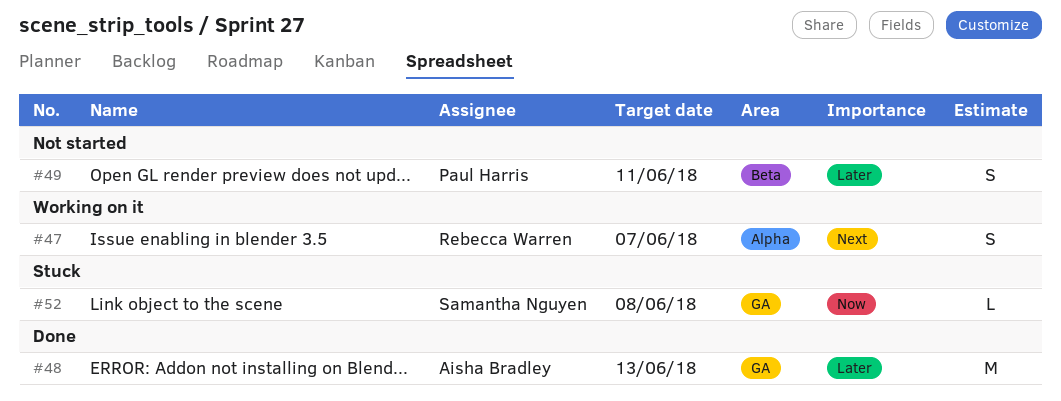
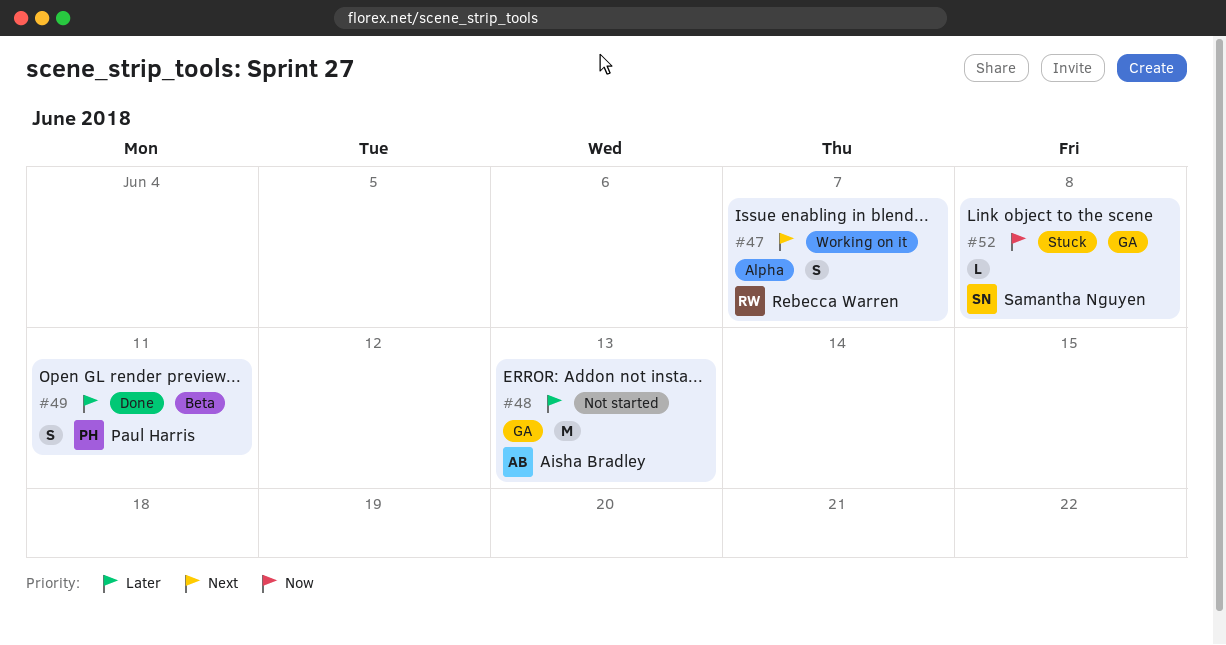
#48, status: Done -> Not started
#49, status: Not started -> Done

